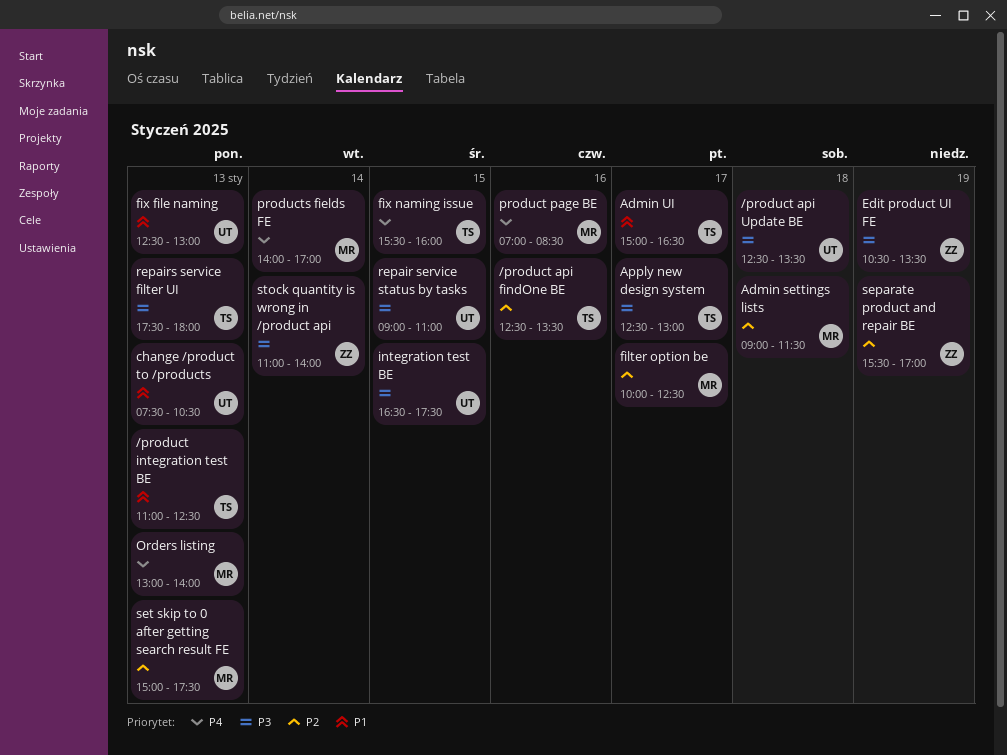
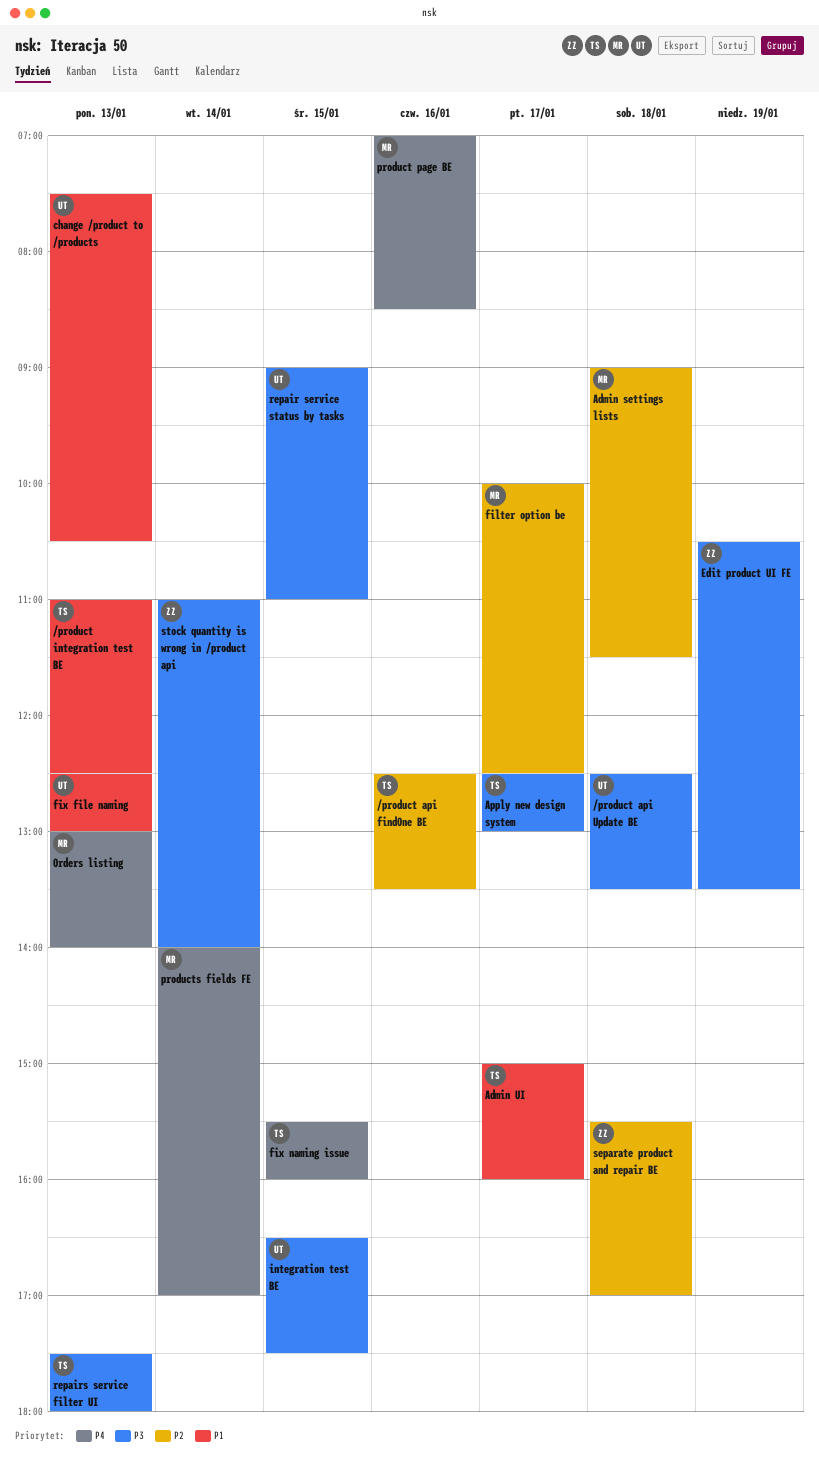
Admin UI, ends: 16:30 -> 16:00
separate product and repair BE, day: Jan 19 -> Jan 18
set skip to 0 after getting search result FE: present -> none

